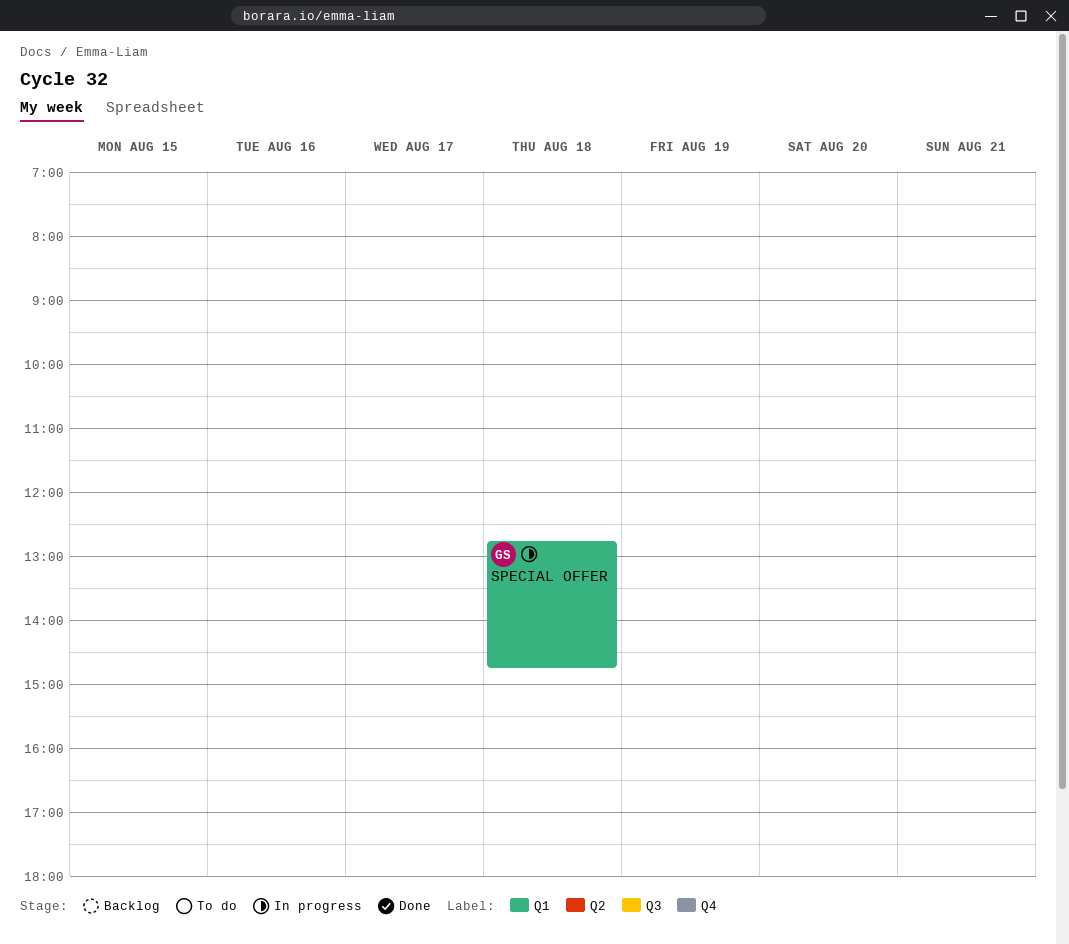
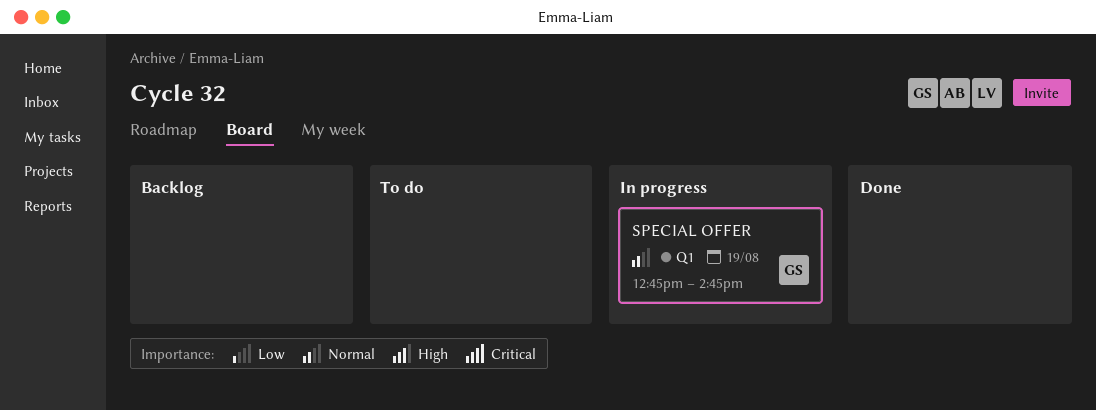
SPECIAL OFFER, day: Aug 18 -> Aug 19

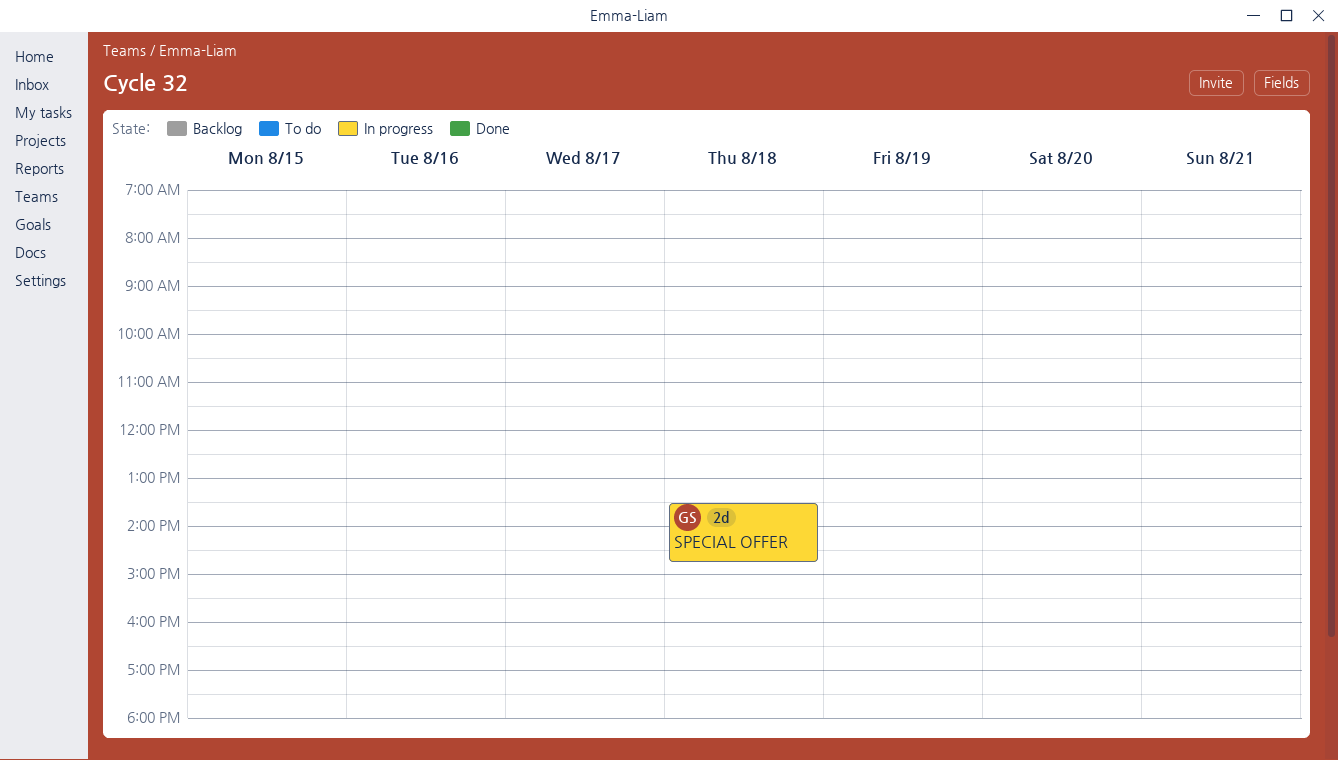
SPECIAL OFFER, day: Aug 19 -> Aug 18
SPECIAL OFFER, begins: 12:45 -> 13:30

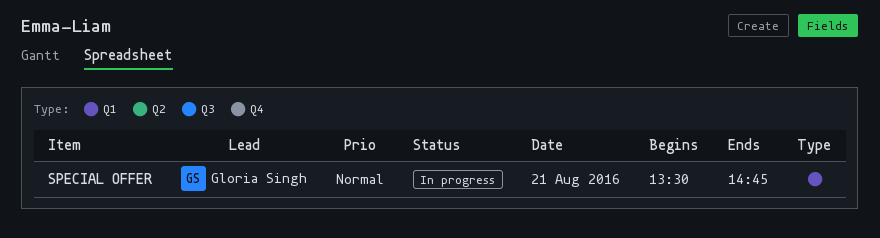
SPECIAL OFFER, day: Aug 18 -> Aug 21

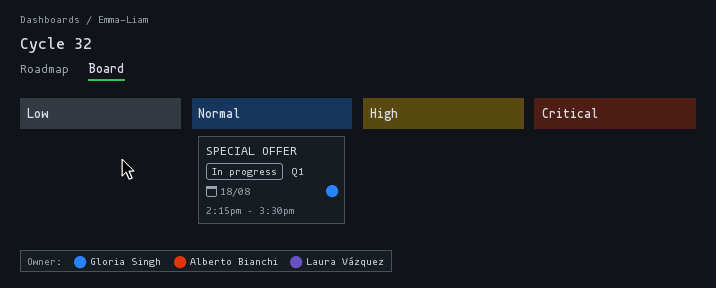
SPECIAL OFFER, day: Aug 21 -> Aug 18
SPECIAL OFFER, begins: 13:30 -> 14:15
SPECIAL OFFER, ends: 14:45 -> 15:30

